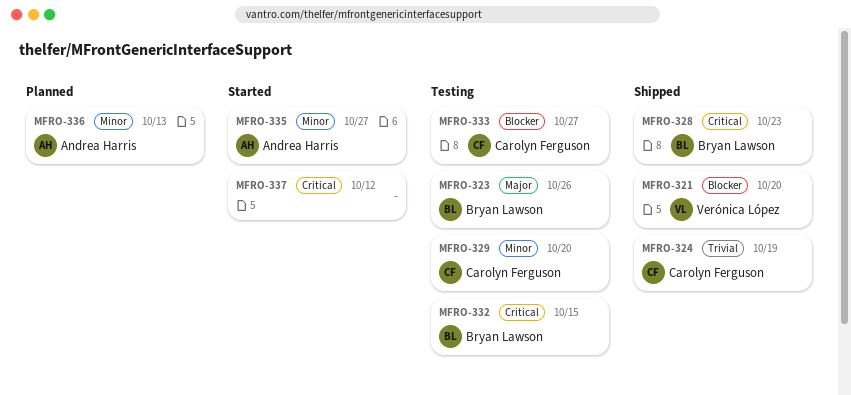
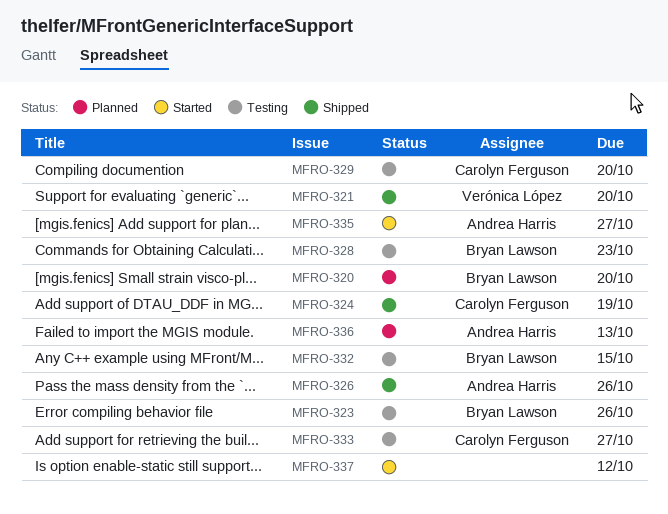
MFRO-320: none -> present
MFRO-326: none -> present
MFRO-328, status: Shipped -> Testing

